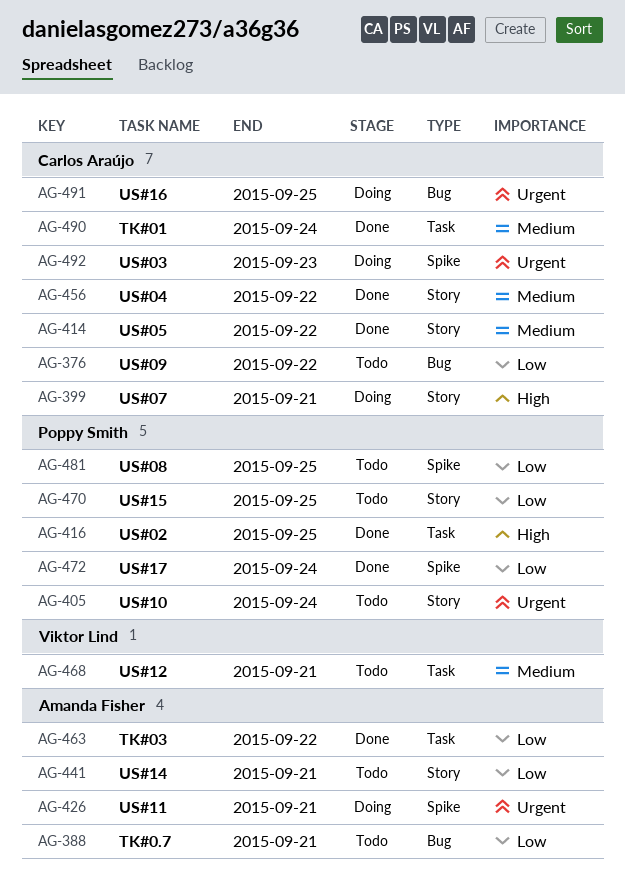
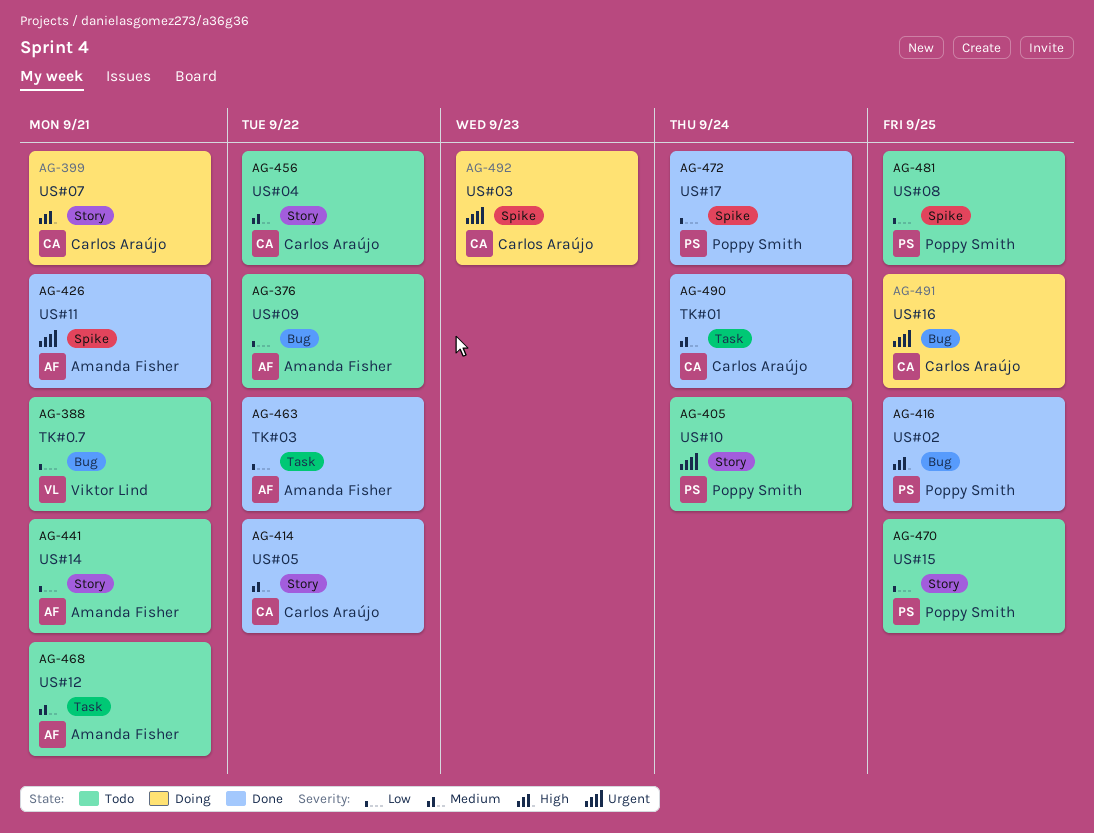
AG-376, owner: Carlos Araújo -> Amanda Fisher
AG-388, owner: Amanda Fisher -> Viktor Lind
AG-416, label: Task -> Bug
AG-426, status: Doing -> Done
AG-456, status: Done -> Todo
AG-468, owner: Viktor Lind -> Amanda Fisher

